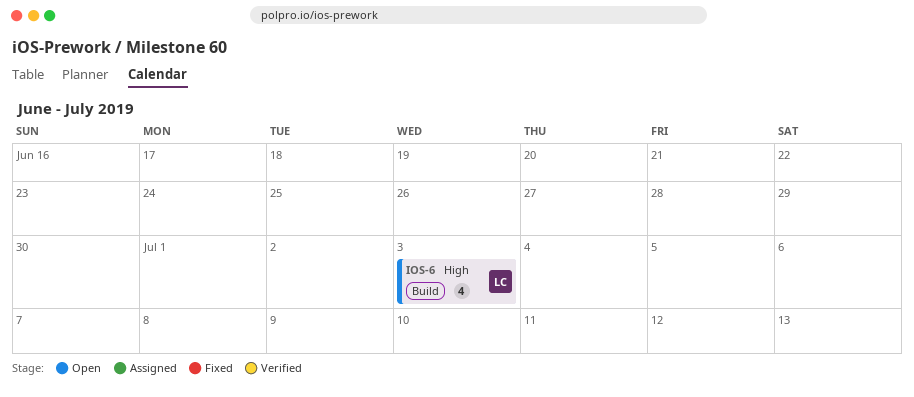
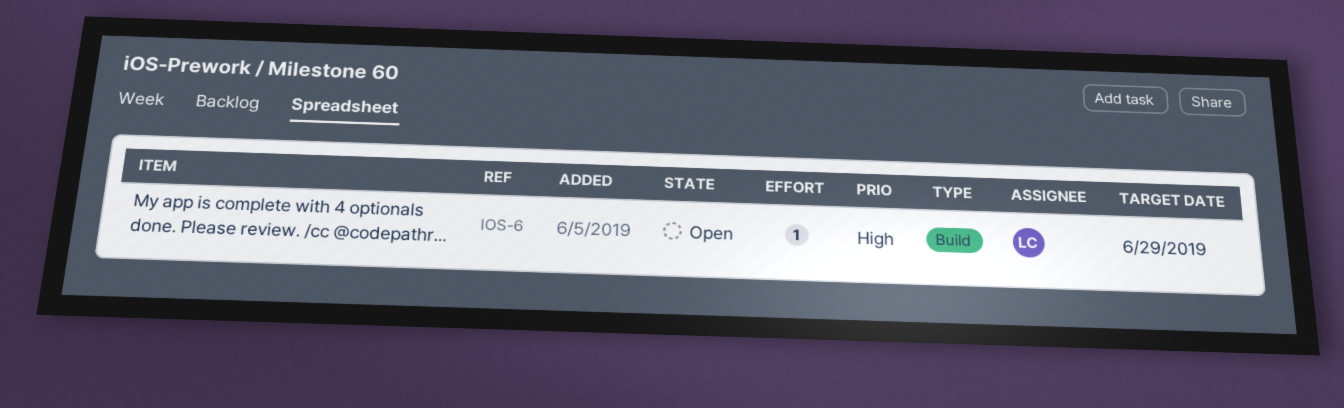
IOS-6, estimate: 4 -> 1
IOS-6, due: Jul 3 -> Jun 29

